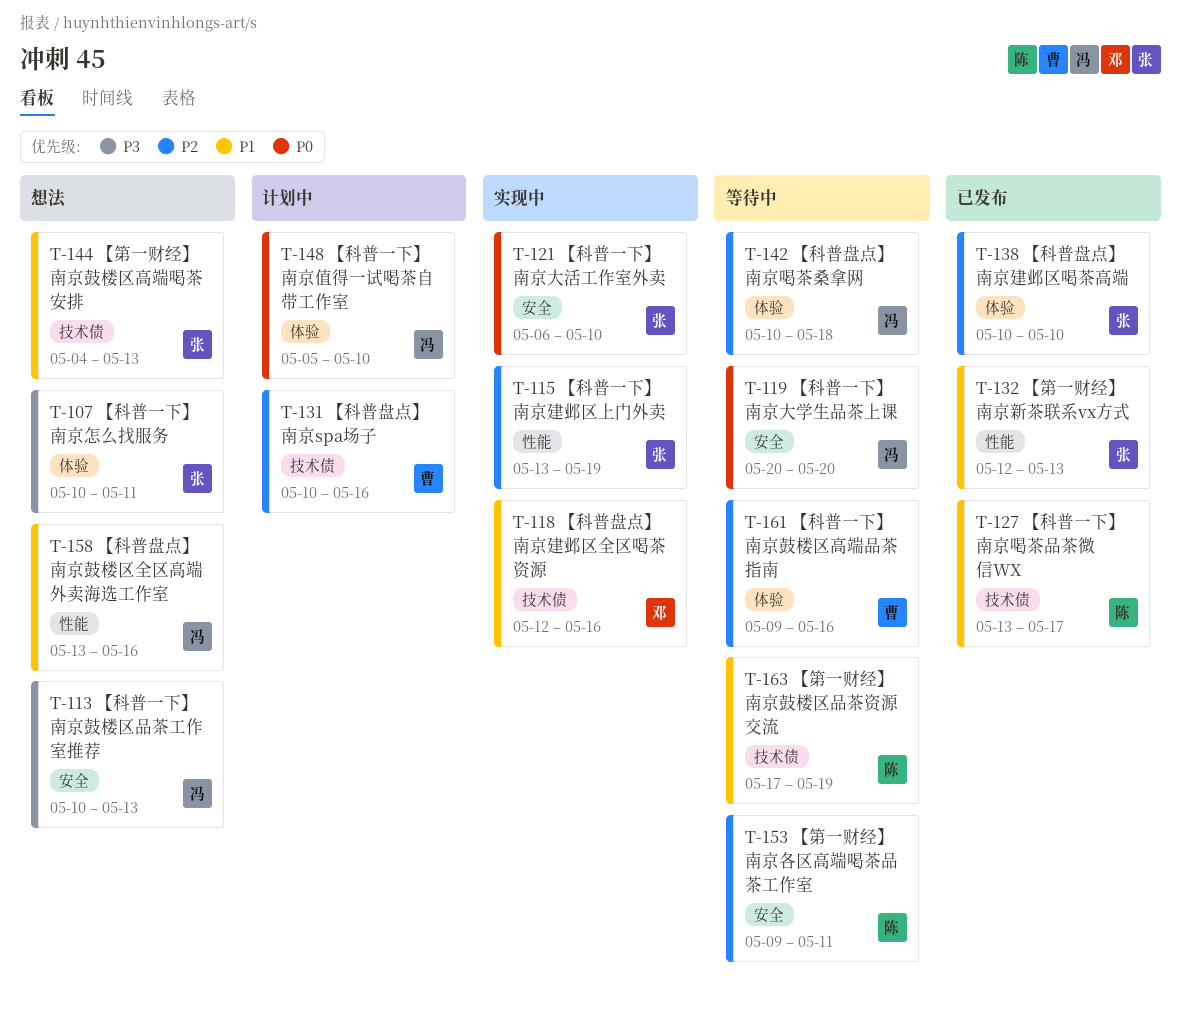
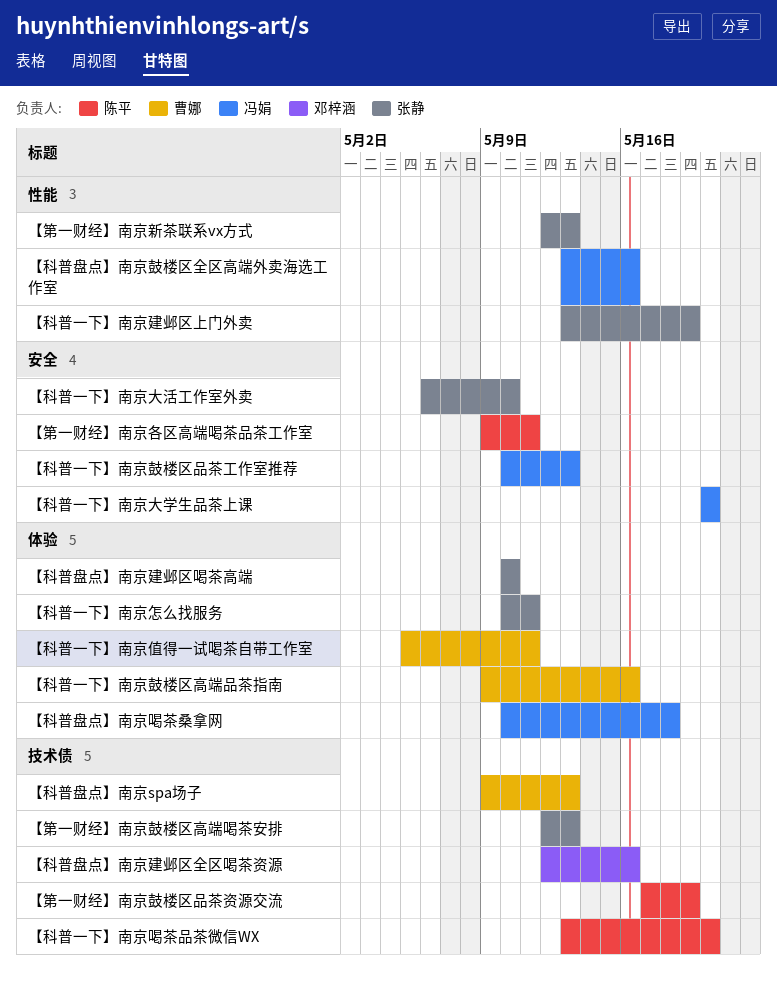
【科普一下】南京值得一试喝茶自带工作室, owner: 冯娟 -> 曹娜
【科普一下】南京值得一试喝茶自带工作室, due: May 10 -> May 11
【科普一下】南京喝茶品茶微信WX, due: May 17 -> May 20
【科普盘点】南京spa场子, start: May 10 -> May 9
【科普盘点】南京spa场子, due: May 16 -> May 13
【第一财经】南京鼓楼区高端喝茶安排, start: May 4 -> May 12

